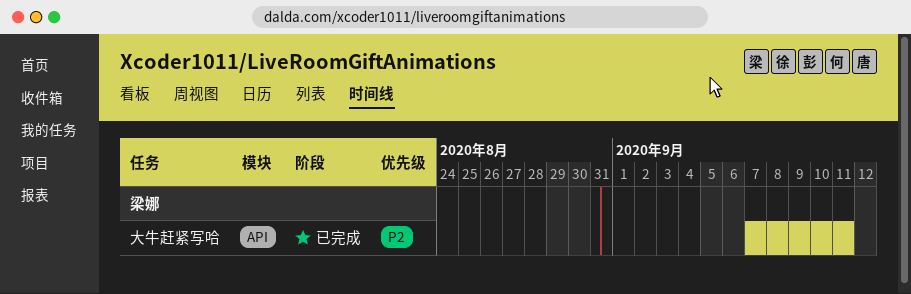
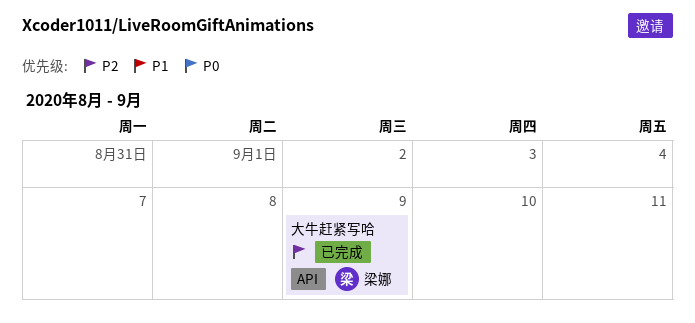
大牛赶紧写哈, due: Sep 11 -> Sep 9

